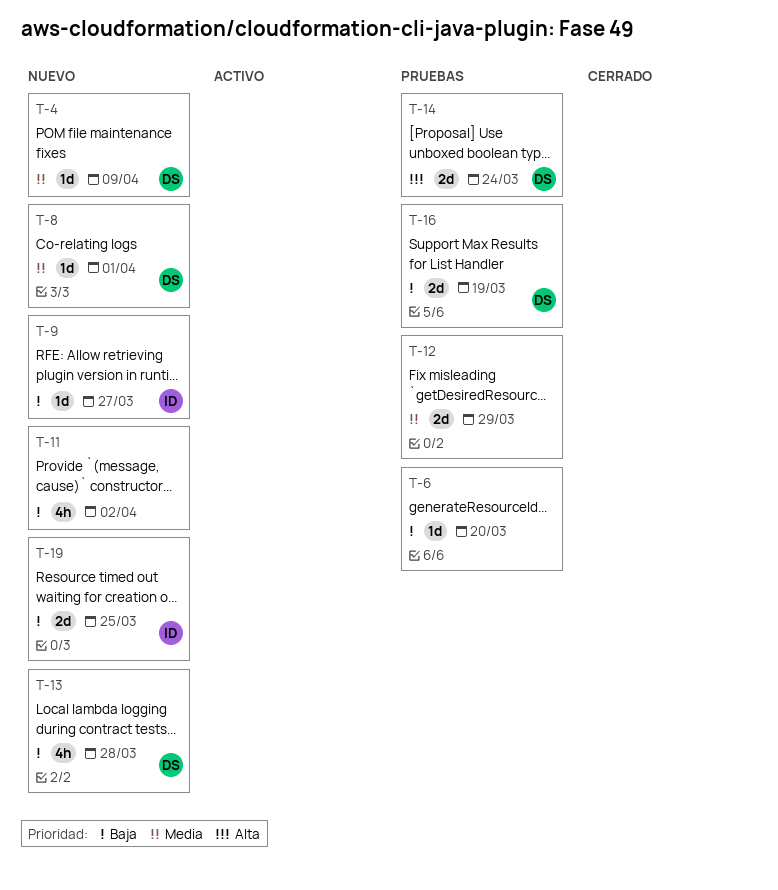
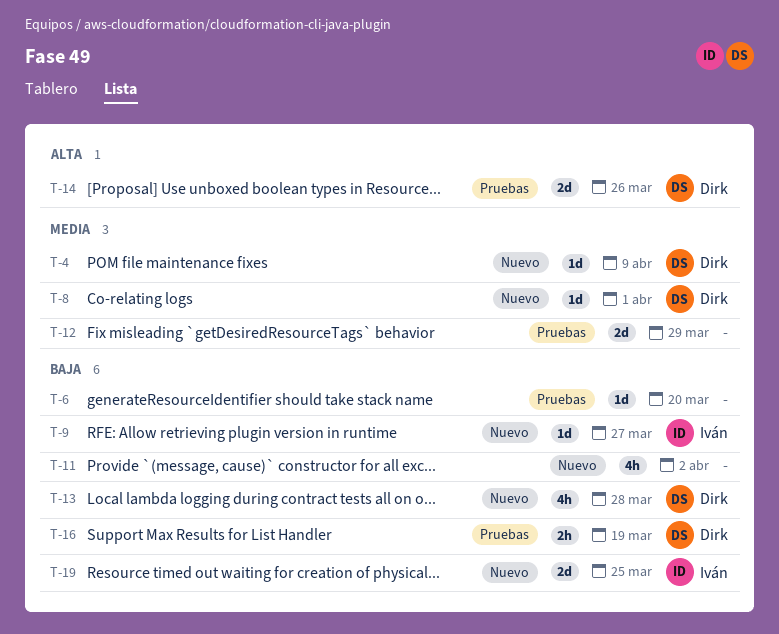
T-14, due: Mar 24 -> Mar 26
T-16, estimate: 2d -> 2h

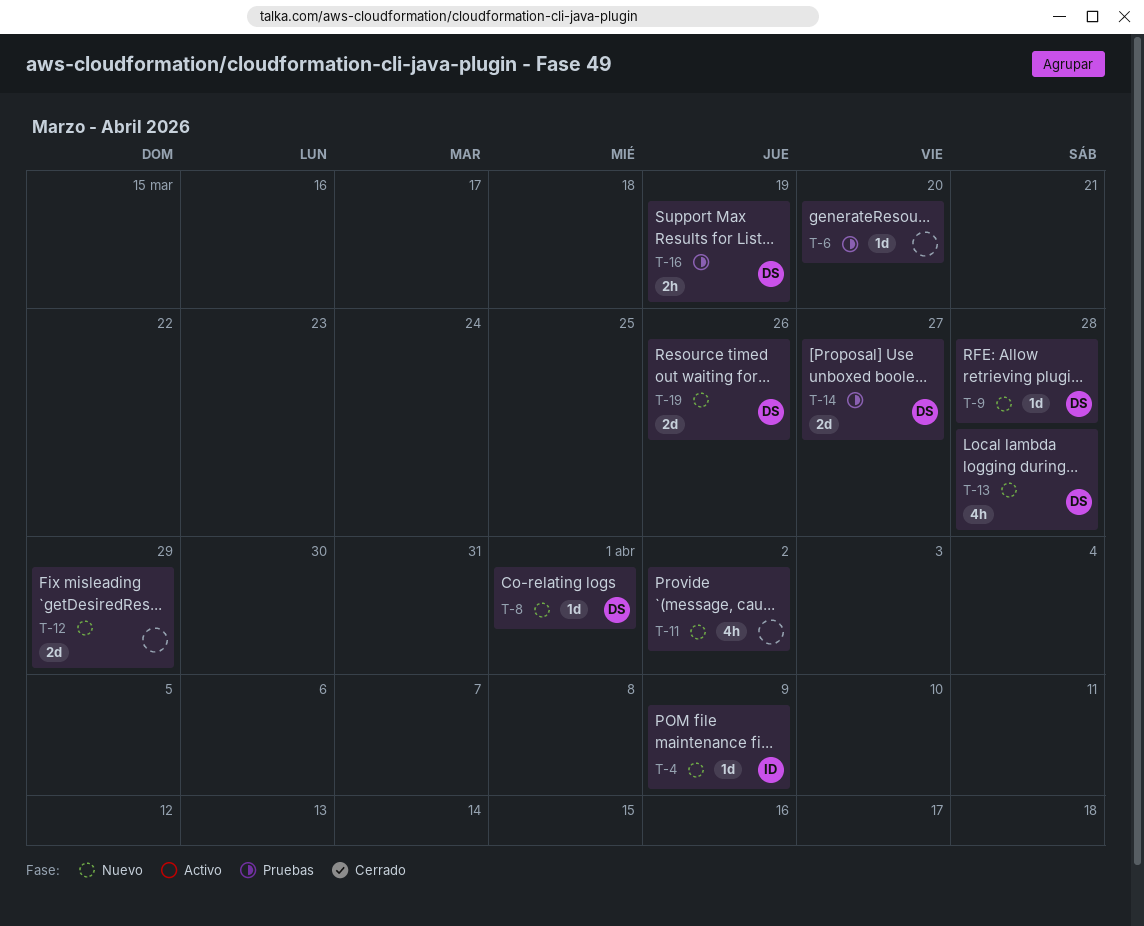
T-4, owner: Dirk -> Iván
T-9, owner: Iván -> Dirk
T-9, due: Mar 27 -> Mar 28
T-12, status: Pruebas -> Nuevo
T-14, due: Mar 26 -> Mar 27
T-19, owner: Iván -> Dirk
T-19, due: Mar 25 -> Mar 26

